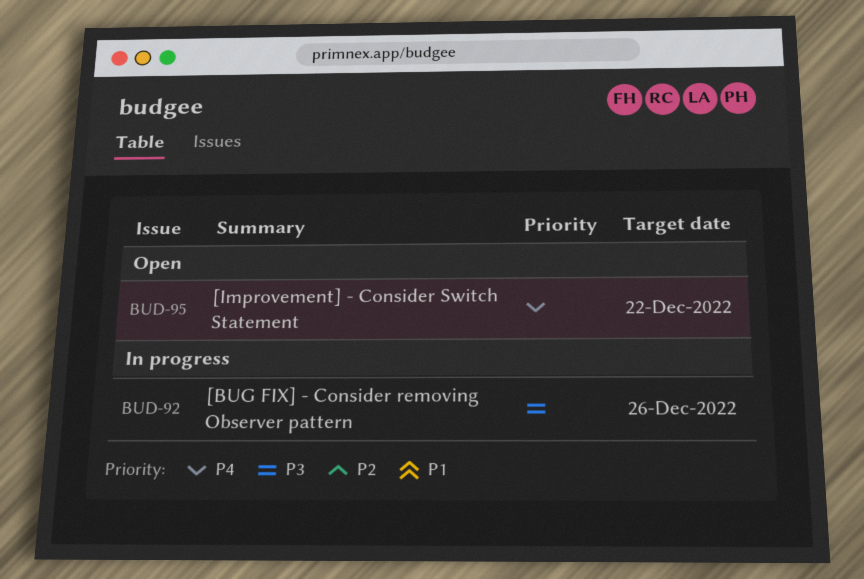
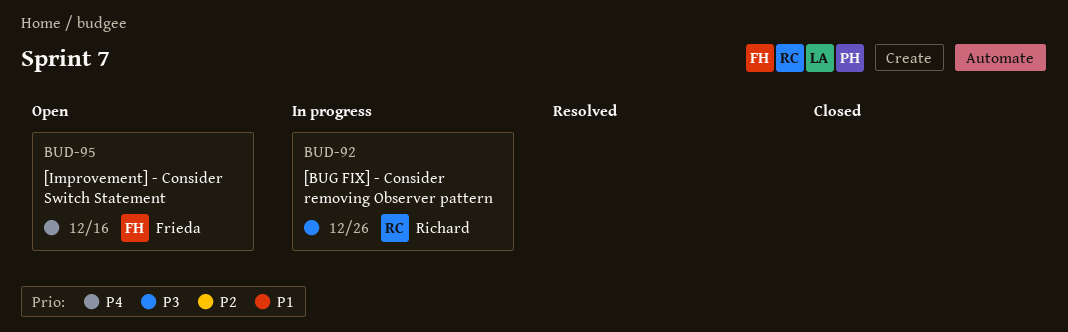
BUD-95, due: Dec 22 -> Dec 16

